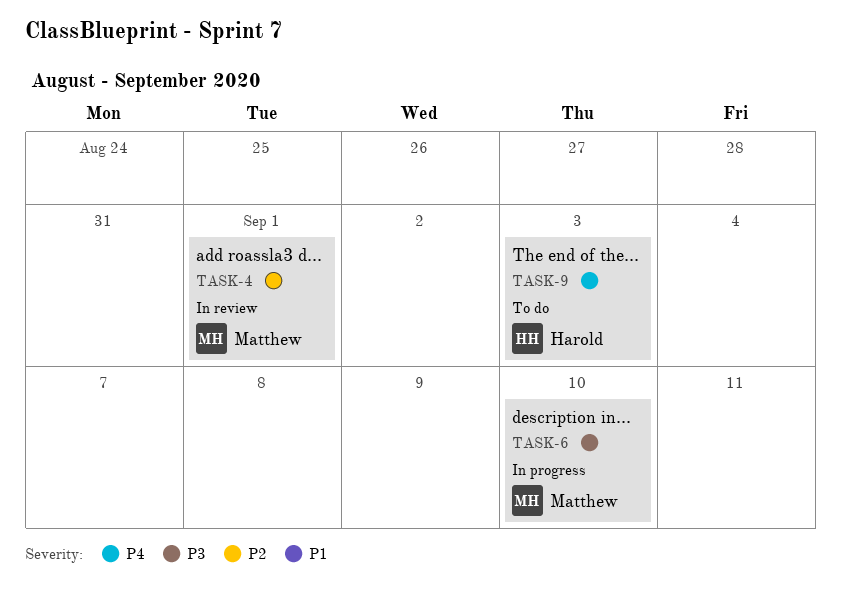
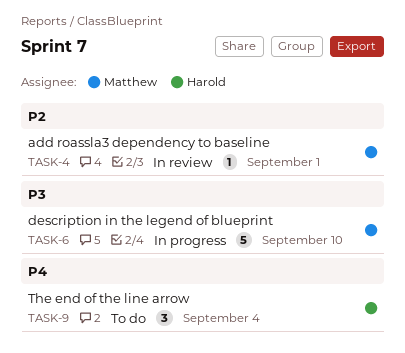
TASK-9, due: Sep 3 -> Sep 4

